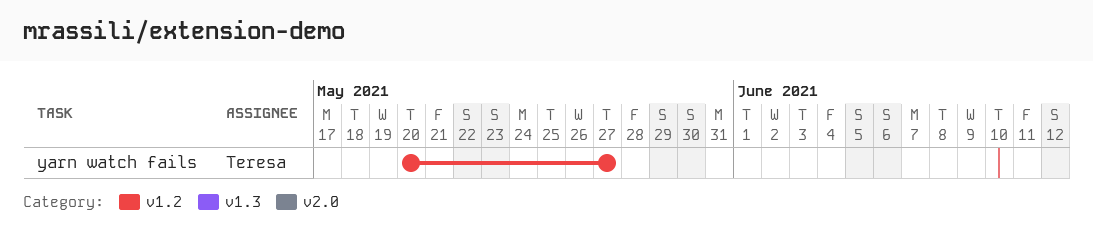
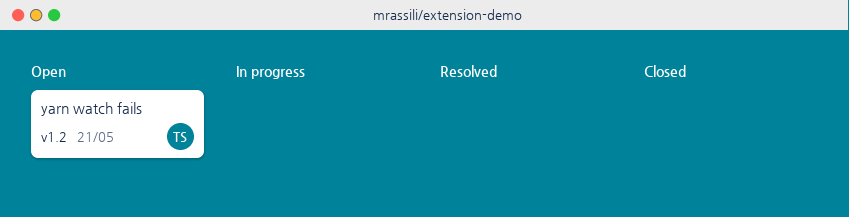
yarn watch fails, due: May 27 -> May 21

